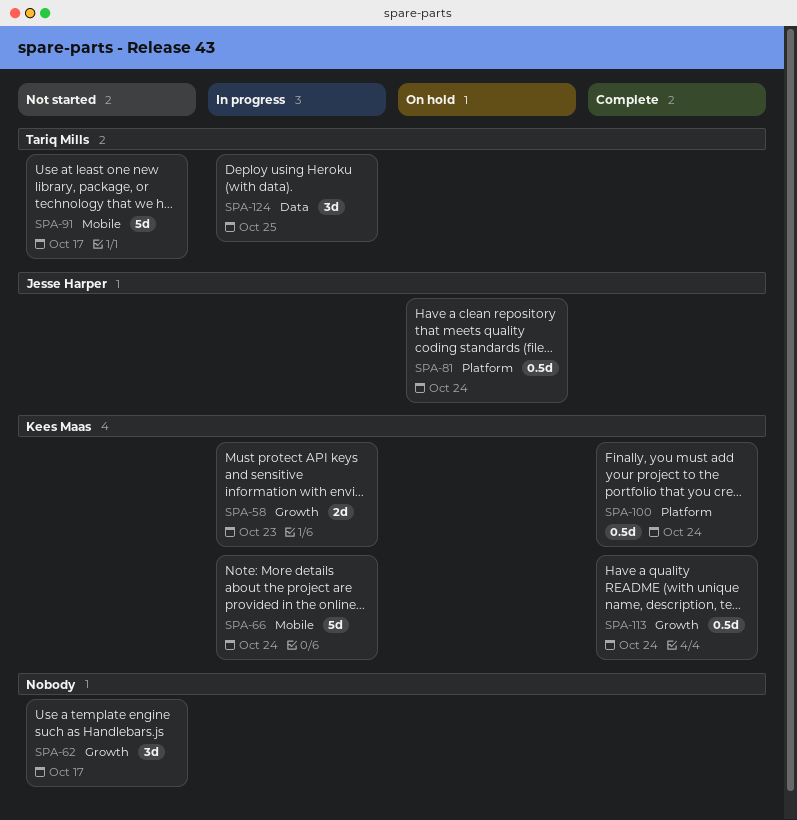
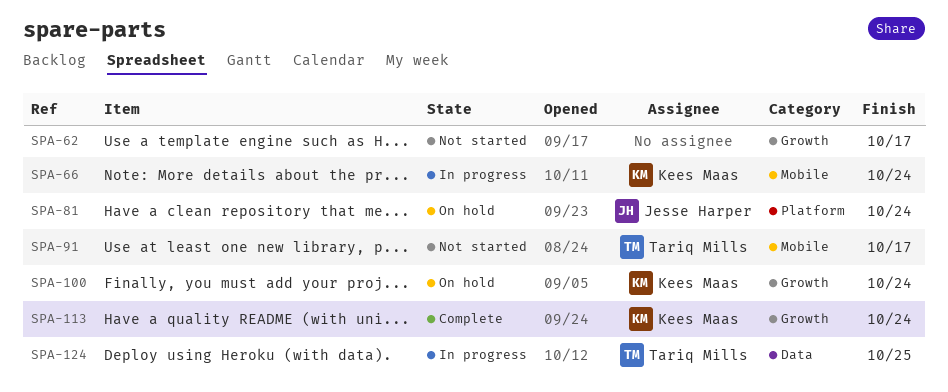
SPA-58: present -> none
SPA-100, status: Complete -> On hold
SPA-100, label: Platform -> Growth

